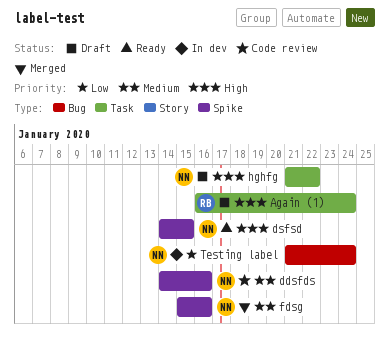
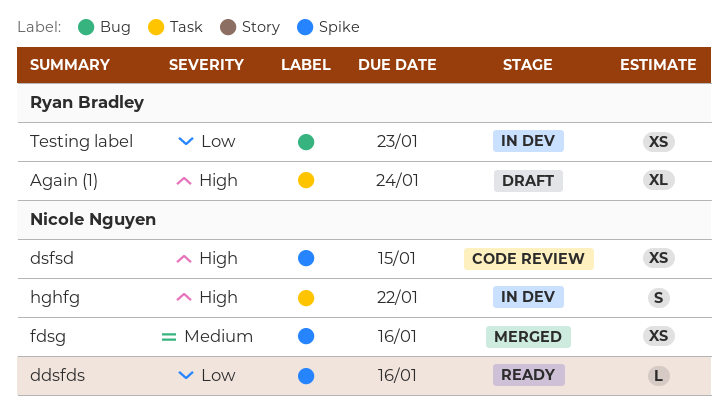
ddsfds, status: Code review -> Ready
ddsfds, priority: Medium -> Low
dsfsd, status: Ready -> Code review
hghfg, status: Draft -> In dev
Testing label, owner: Nicole Nguyen -> Ryan Bradley
Testing label, due: Jan 24 -> Jan 23

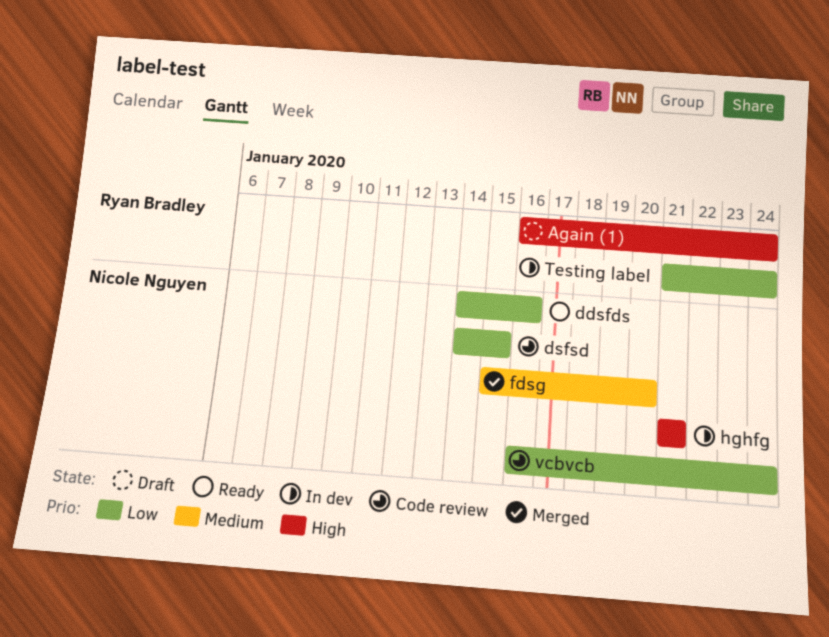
dsfsd, priority: High -> Low
fdsg, due: Jan 16 -> Jan 20
hghfg, due: Jan 22 -> Jan 21
Testing label, due: Jan 23 -> Jan 24
vcbvcb: none -> present

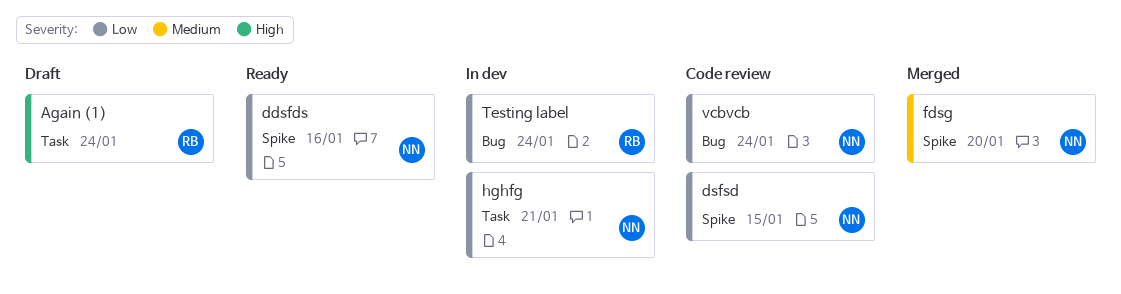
hghfg, priority: High -> Low

